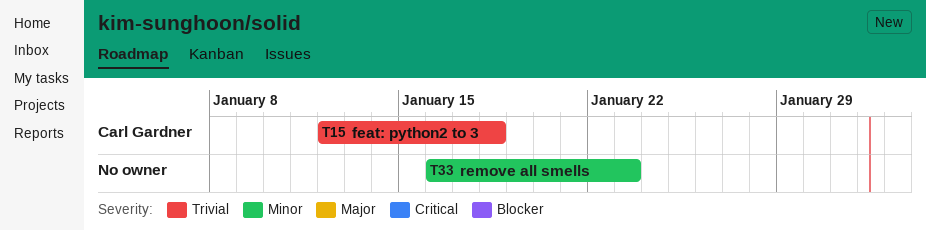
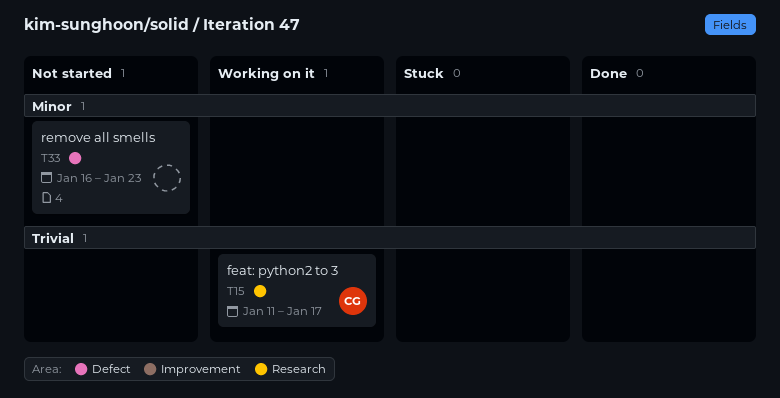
T15, start: Jan 12 -> Jan 11
T15, due: Jan 18 -> Jan 17

